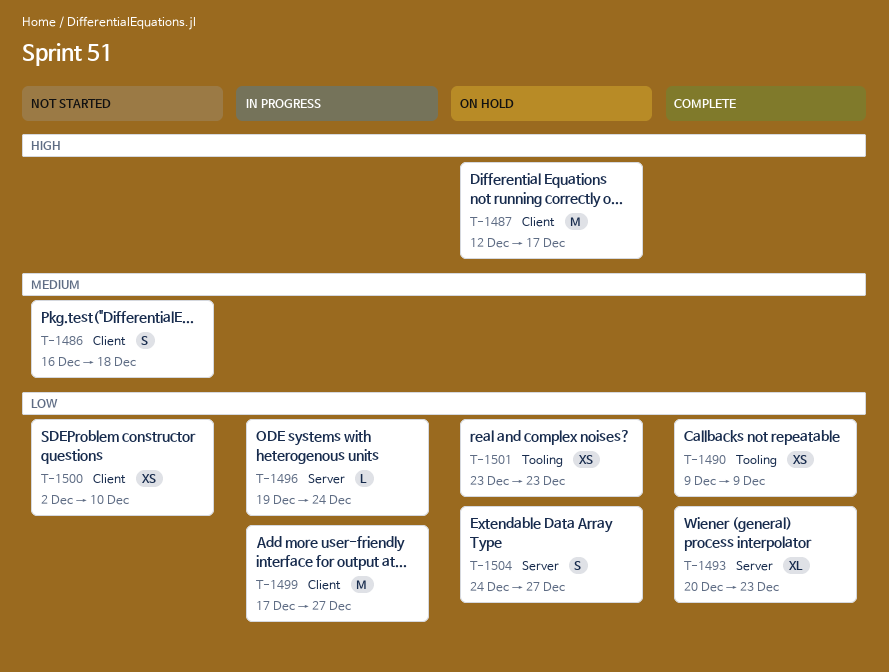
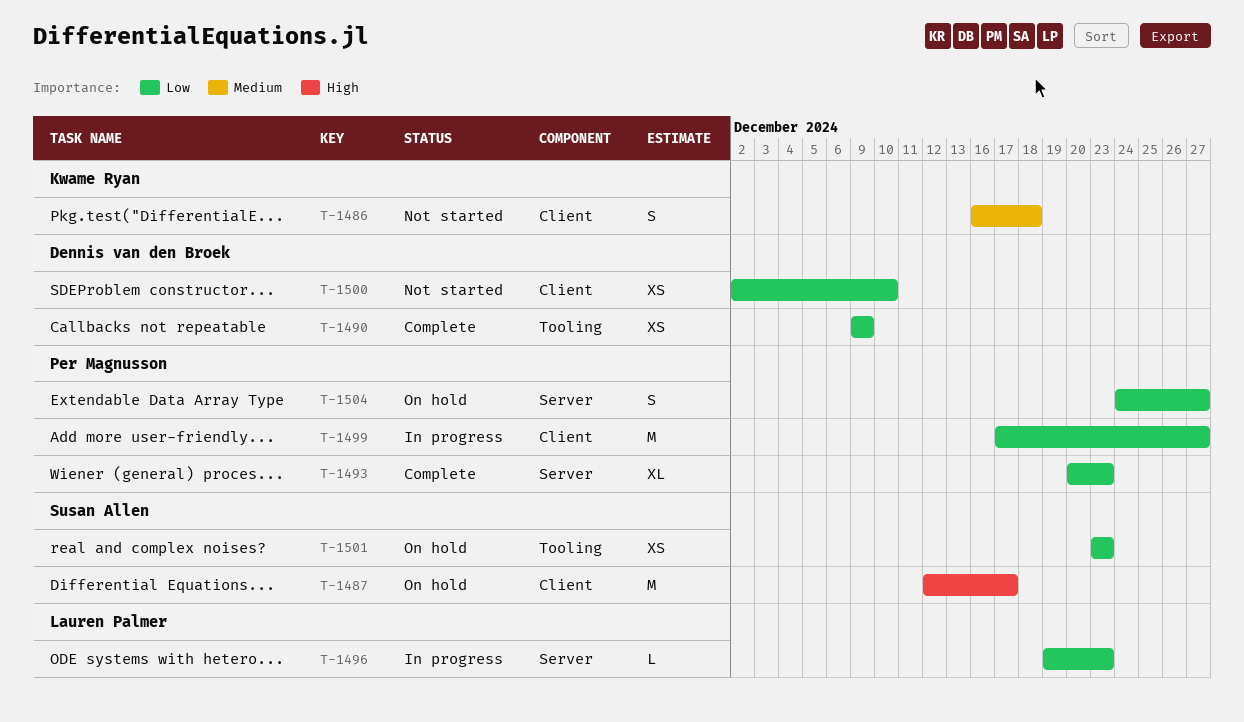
T-1496, due: Dec 24 -> Dec 23

